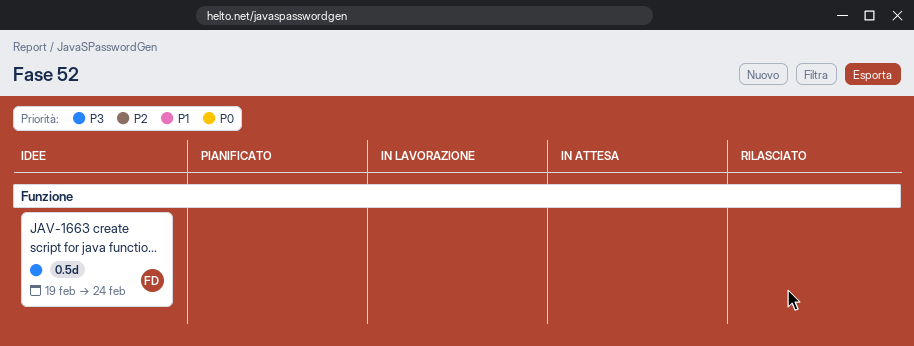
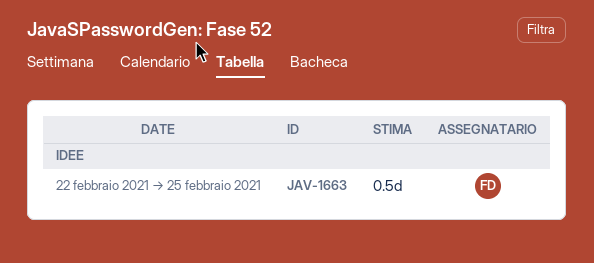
JAV-1663, start: Feb 19 -> Feb 22
JAV-1663, due: Feb 24 -> Feb 25

